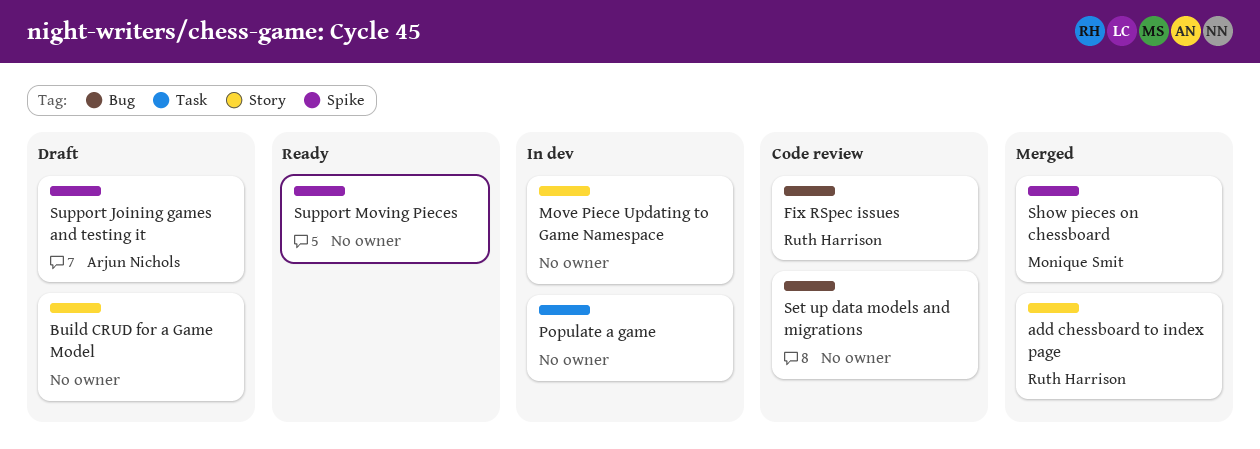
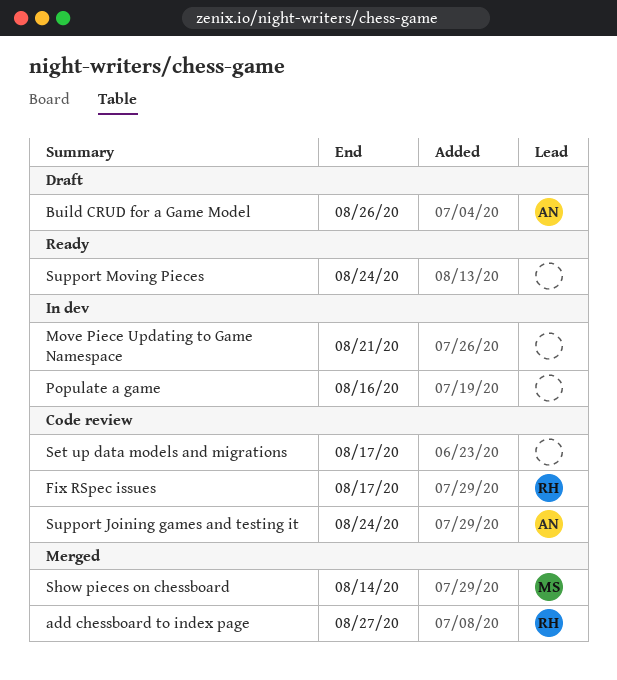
Build CRUD for a Game Model, owner: none -> Arjun Nichols
Support Joining games and testing it, status: Draft -> Code review

